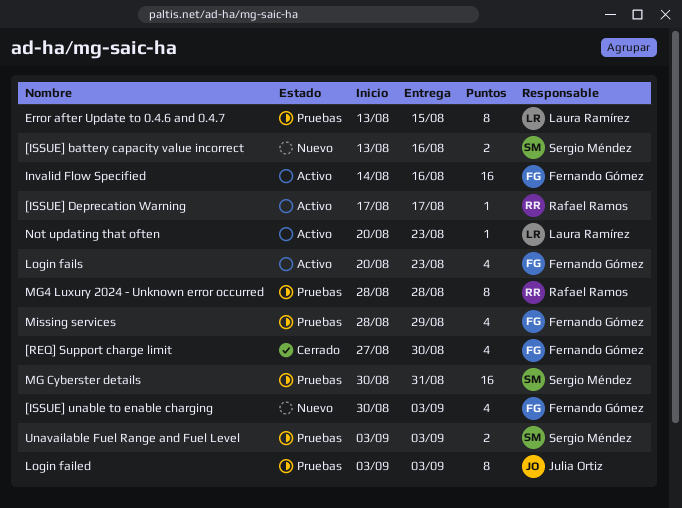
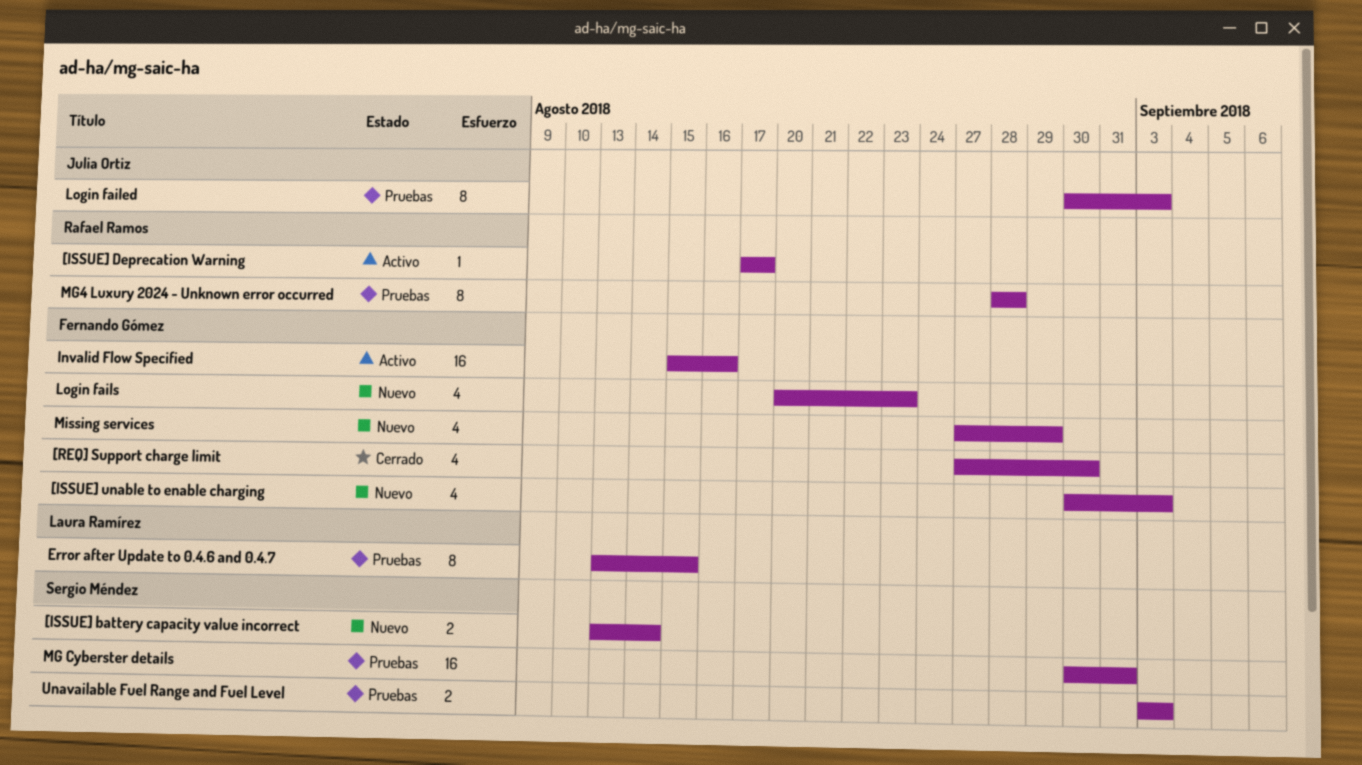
[ISSUE] battery capacity value incorrect, due: Aug 16 -> Aug 14
Invalid Flow Specified, start: Aug 14 -> Aug 15
Login failed, start: Sep 3 -> Aug 30
Login fails, status: Activo -> Nuevo
Missing services, status: Pruebas -> Nuevo
Missing services, start: Aug 28 -> Aug 27
Not updating that often: present -> none

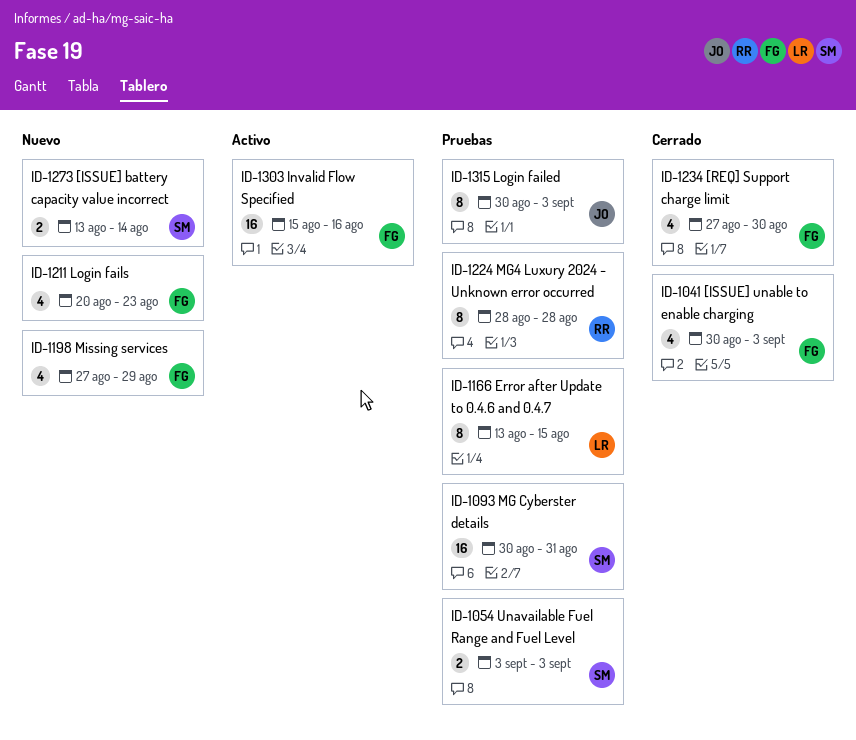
[ISSUE] Deprecation Warning: present -> none
[ISSUE] unable to enable charging, status: Nuevo -> Cerrado

